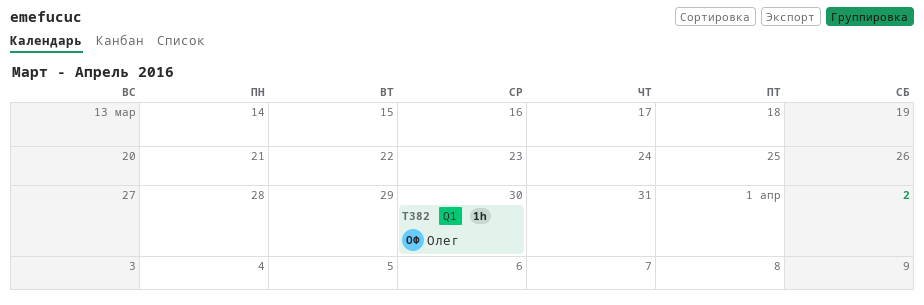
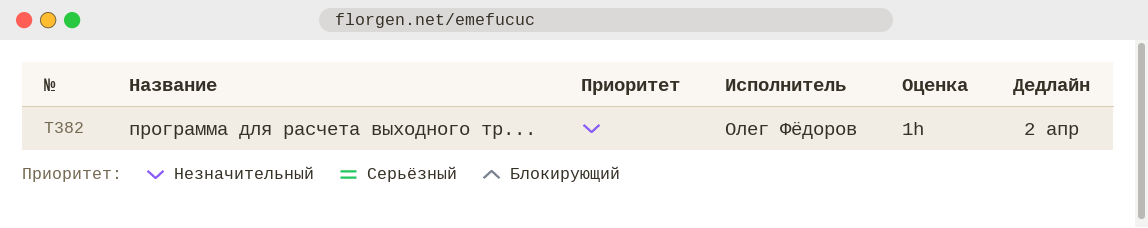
T382, due: Mar 30 -> Apr 2

